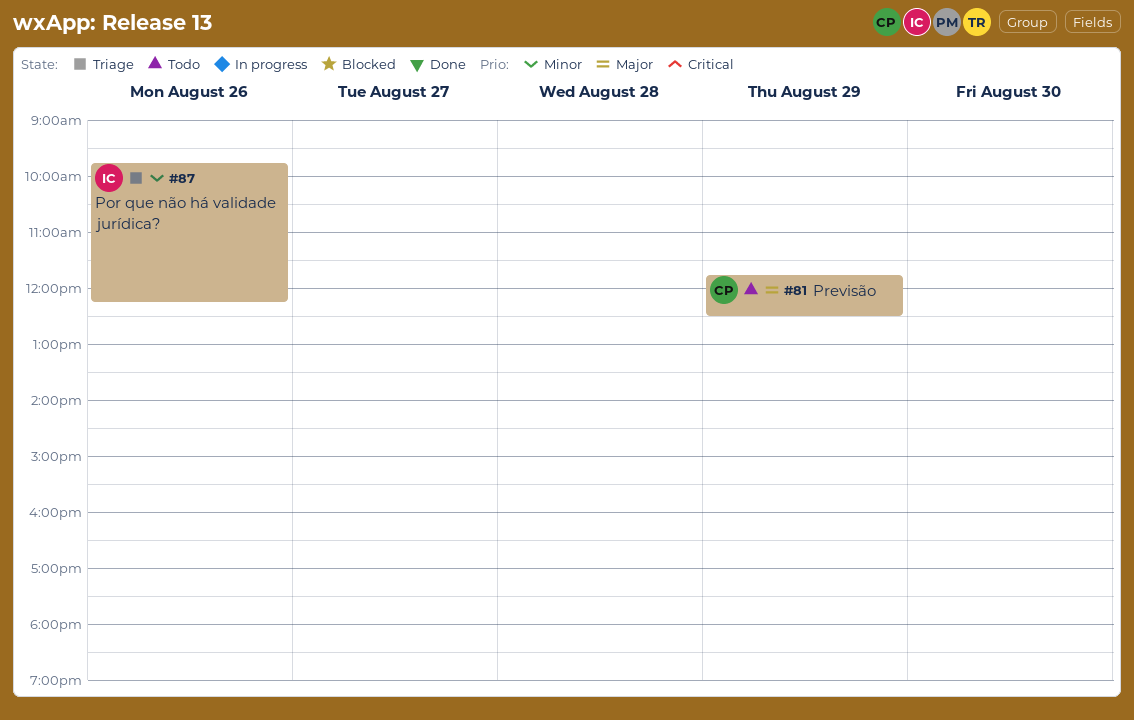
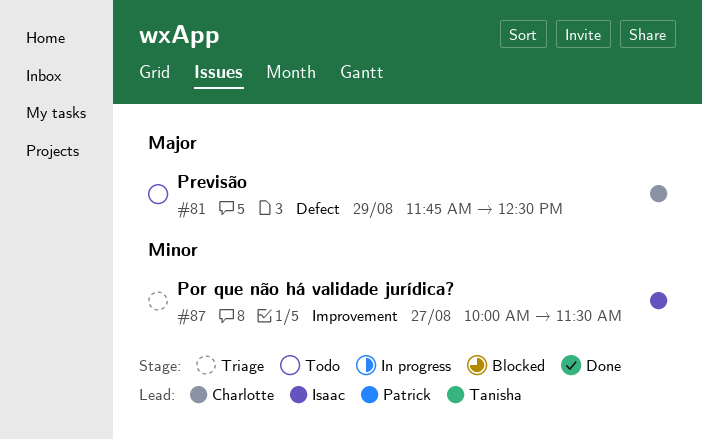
#87, day: Aug 26 -> Aug 27
#87, begins: 09:45 -> 10:00
#87, ends: 12:15 -> 11:30

